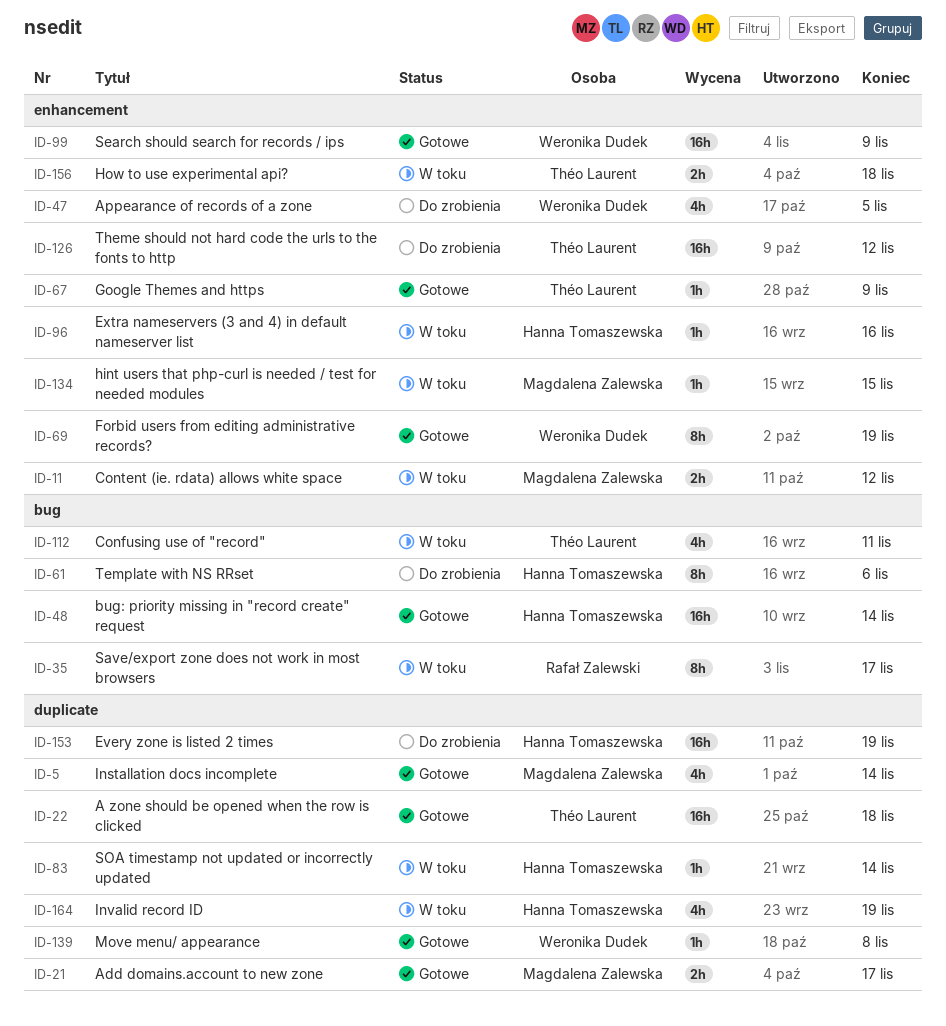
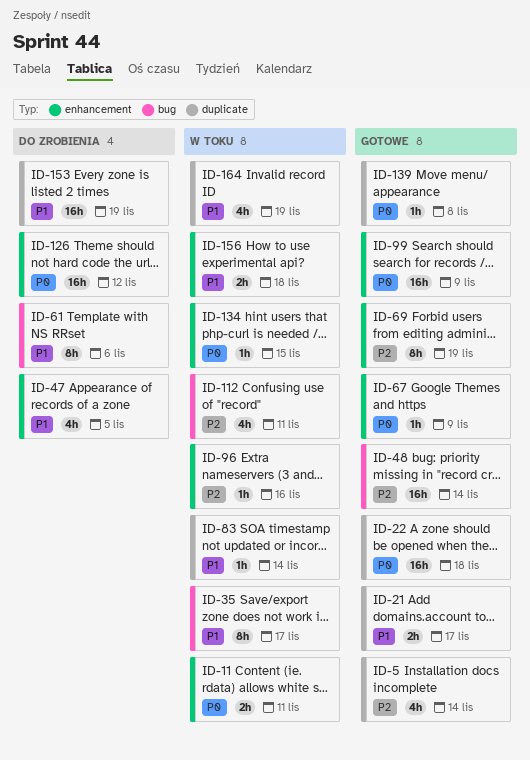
ID-11, due: Nov 12 -> Nov 11

